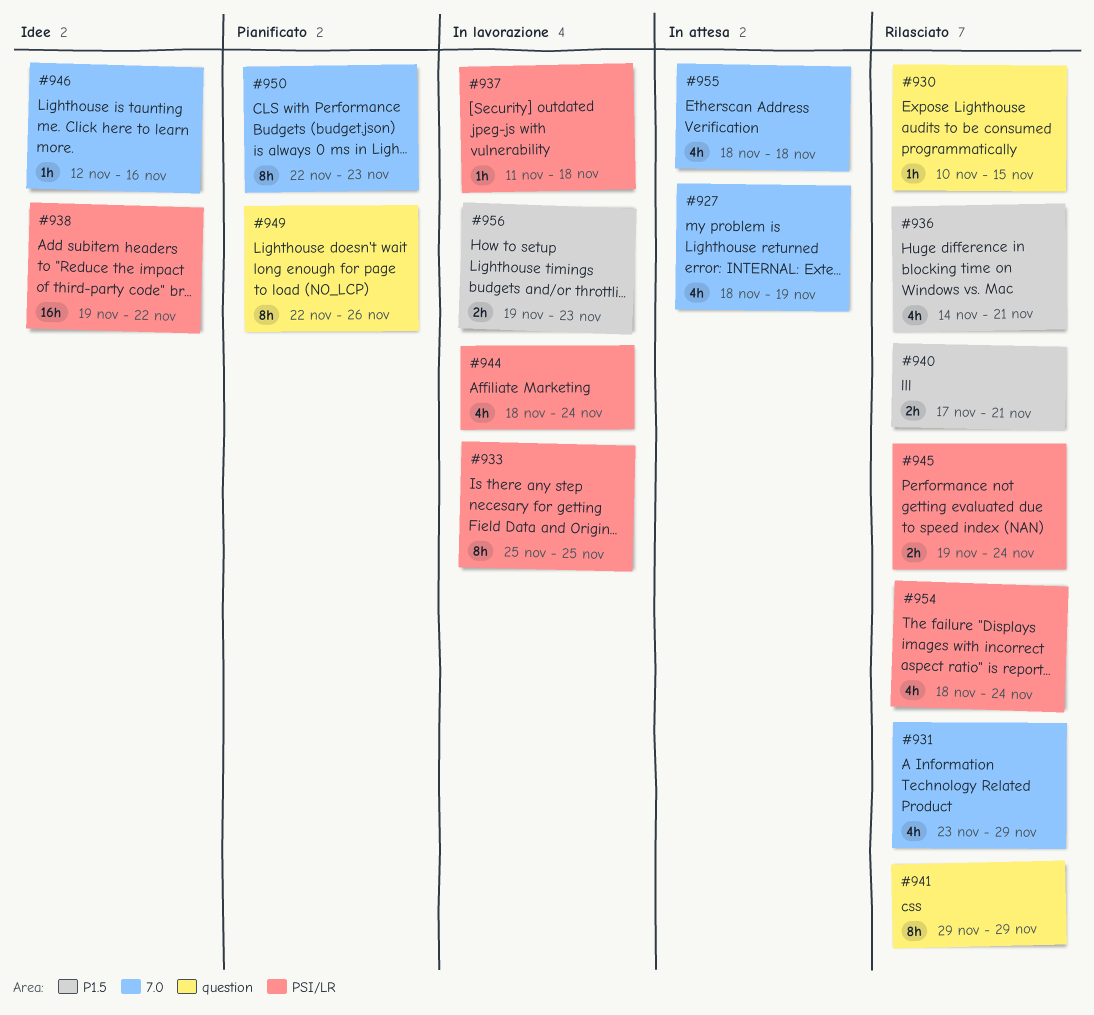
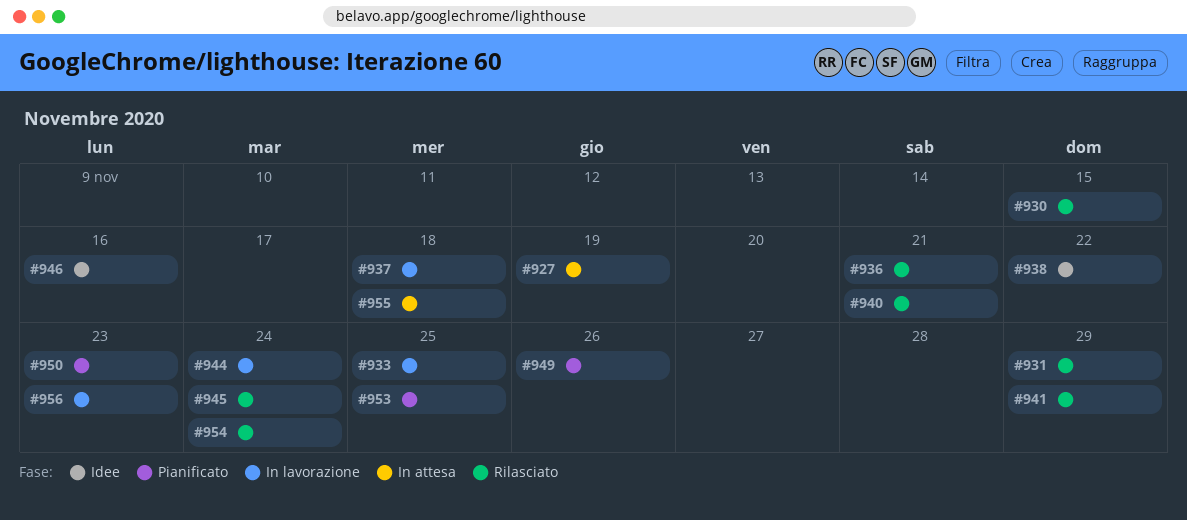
#953: none -> present

